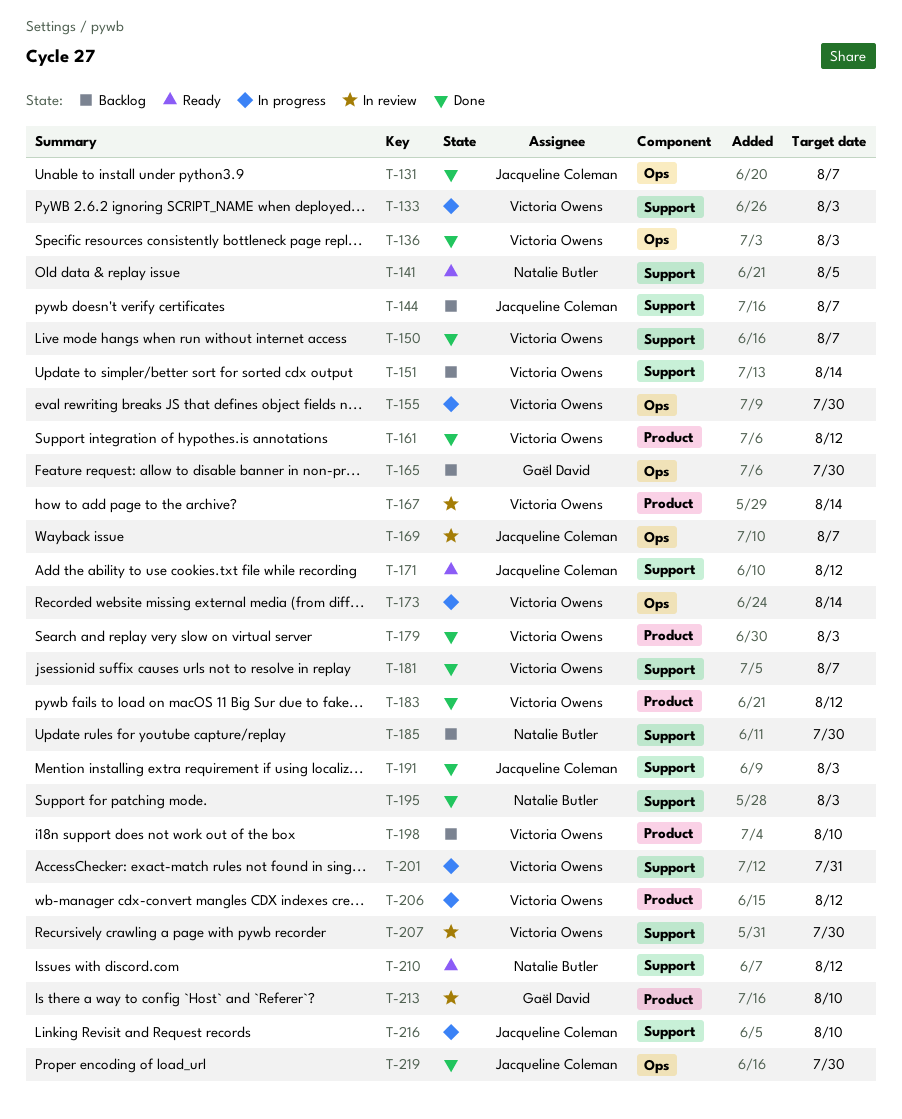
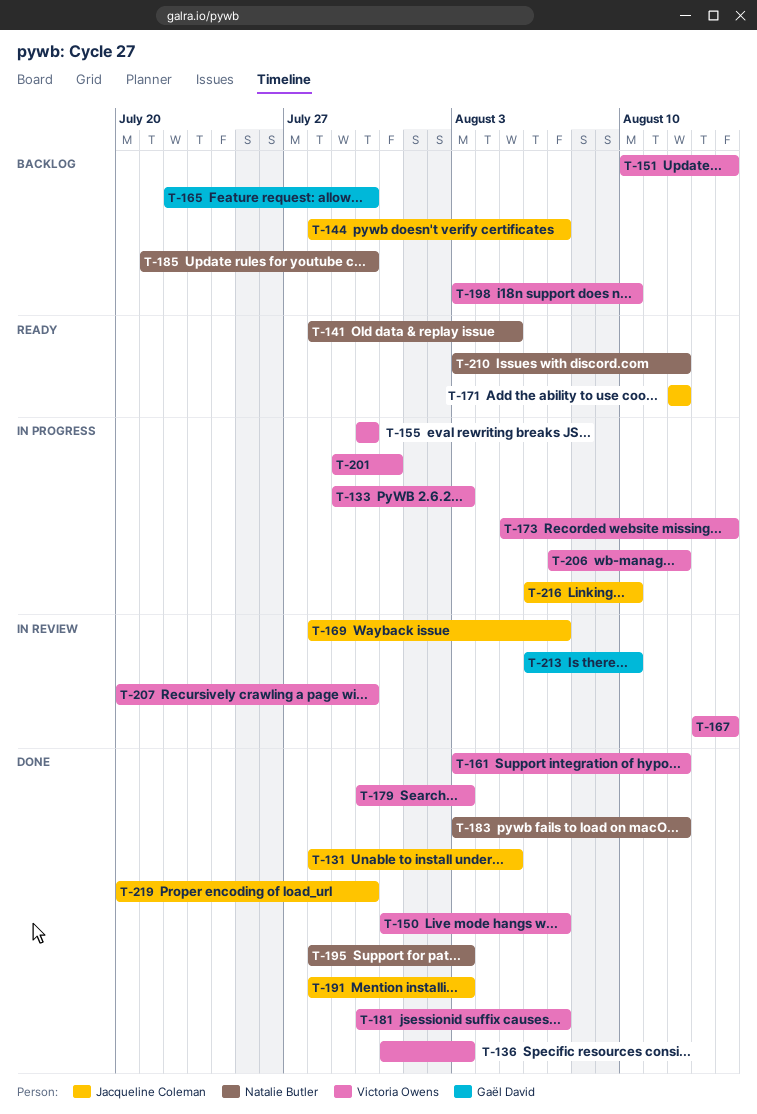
T-131, due: Aug 7 -> Aug 5
T-183, owner: Victoria Owens -> Natalie Butler

